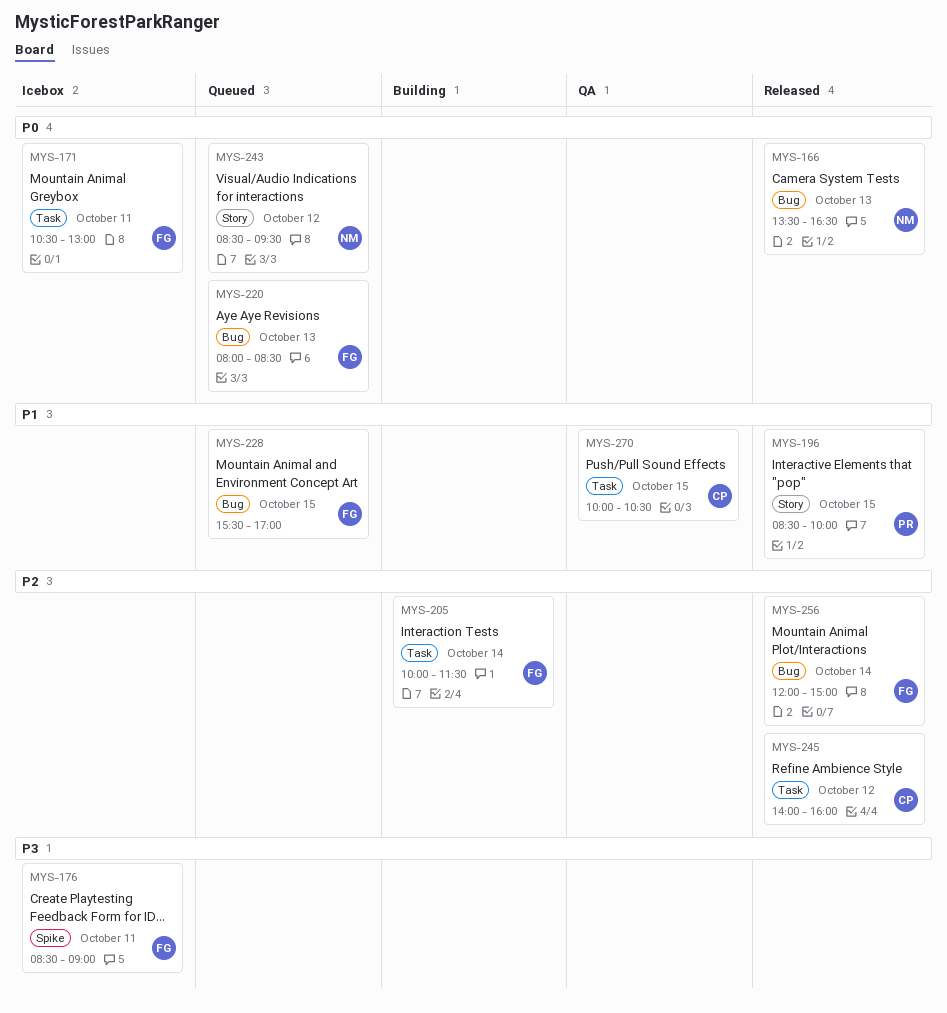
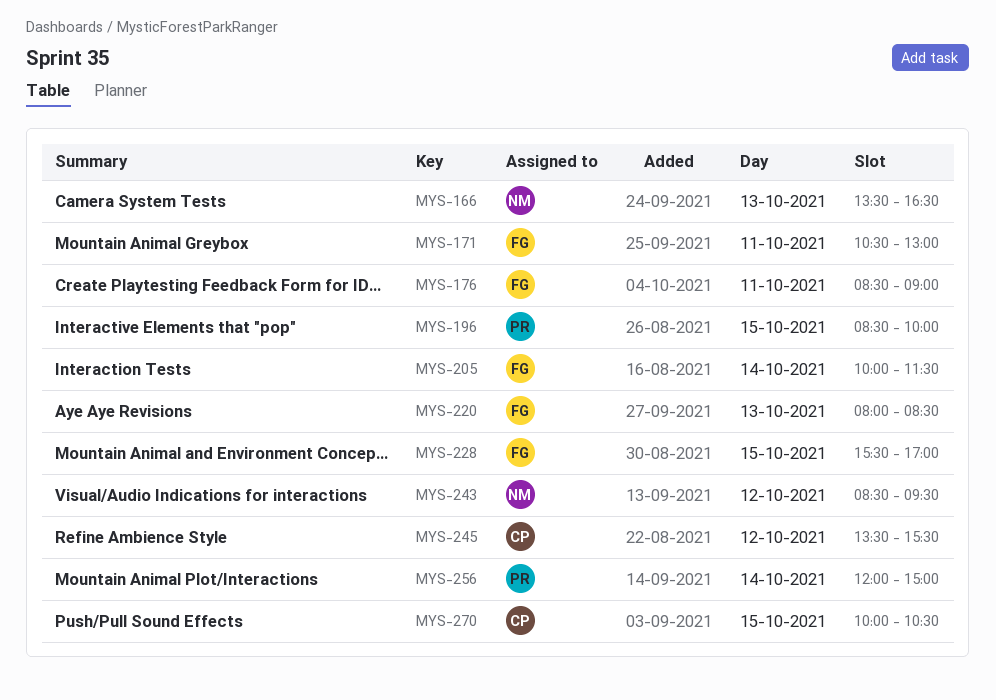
MYS-245, begins: 14:00 -> 13:30
MYS-245, ends: 16:00 -> 15:30
MYS-256, owner: FG -> PR

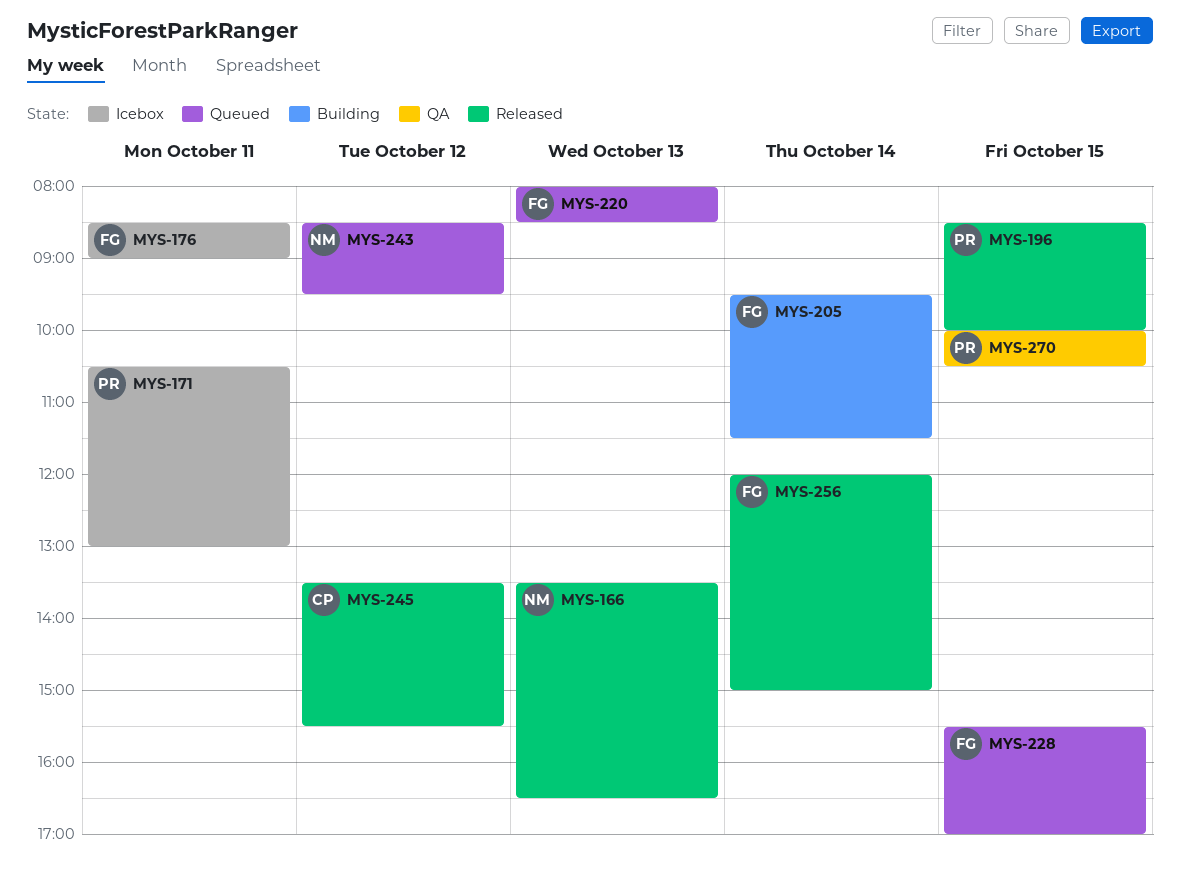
MYS-171, owner: FG -> PR
MYS-205, begins: 10:00 -> 09:30
MYS-256, owner: PR -> FG
MYS-270, owner: CP -> PR

